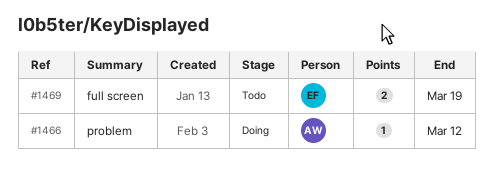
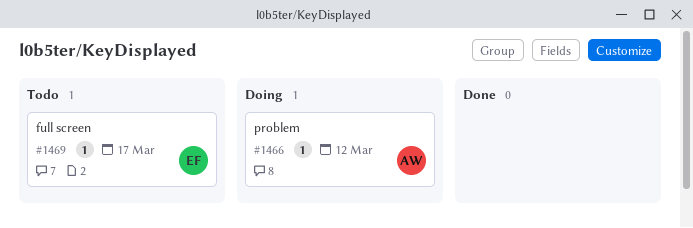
#1469, estimate: 2 -> 1
#1469, due: Mar 19 -> Mar 17

